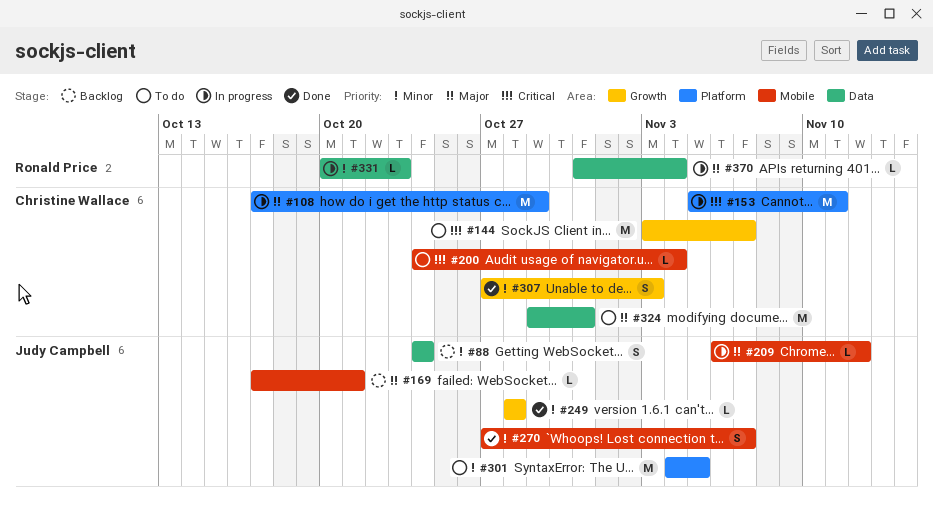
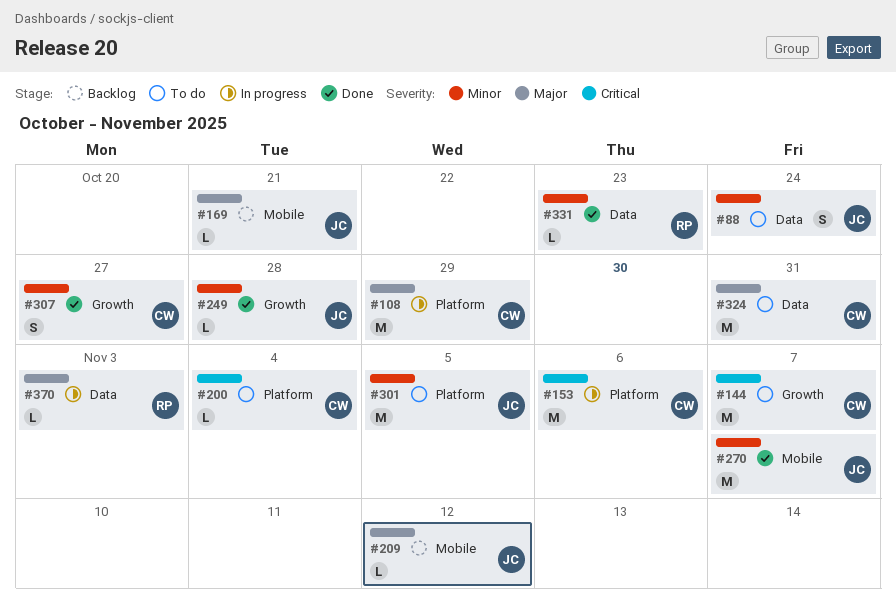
#88, status: Backlog -> To do
#153, due: Nov 11 -> Nov 6
#200, label: Mobile -> Platform
#209, status: In progress -> Backlog
#270, estimate: S -> M
#307, due: Nov 3 -> Oct 27
#331, status: In progress -> Done
#370, due: Nov 4 -> Nov 3

